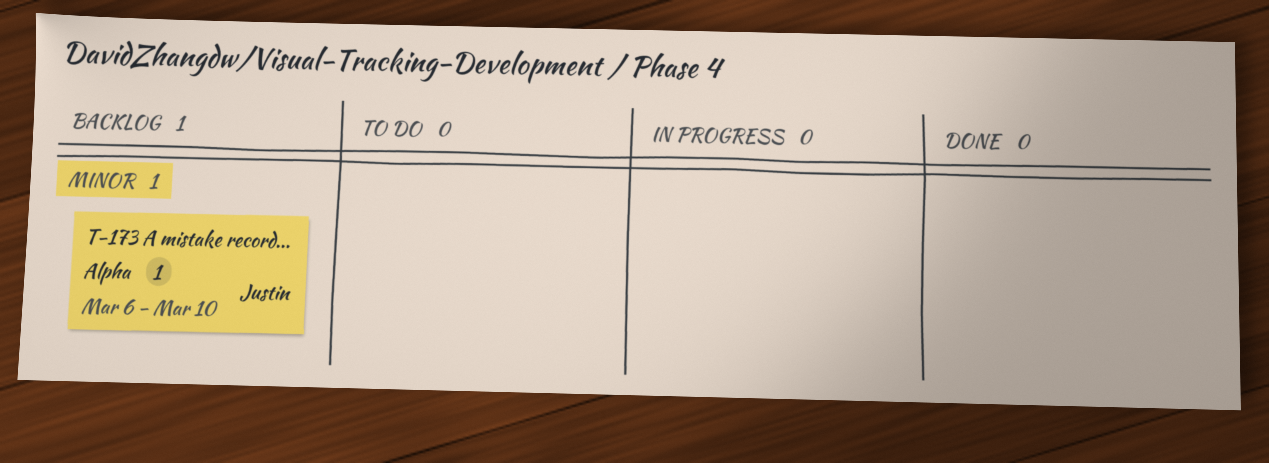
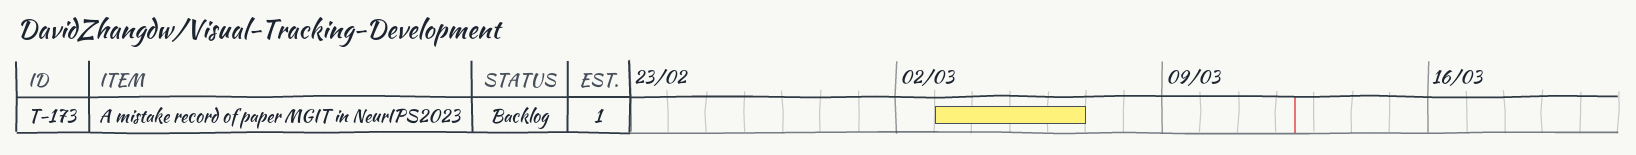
T-173, start: Mar 6 -> Mar 3
T-173, due: Mar 10 -> Mar 6

